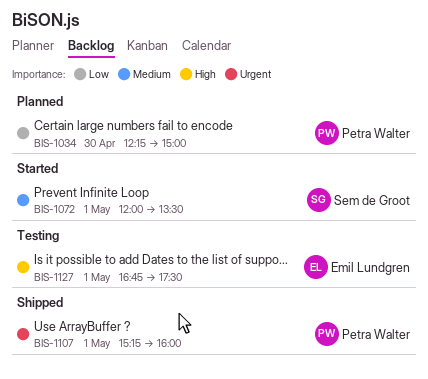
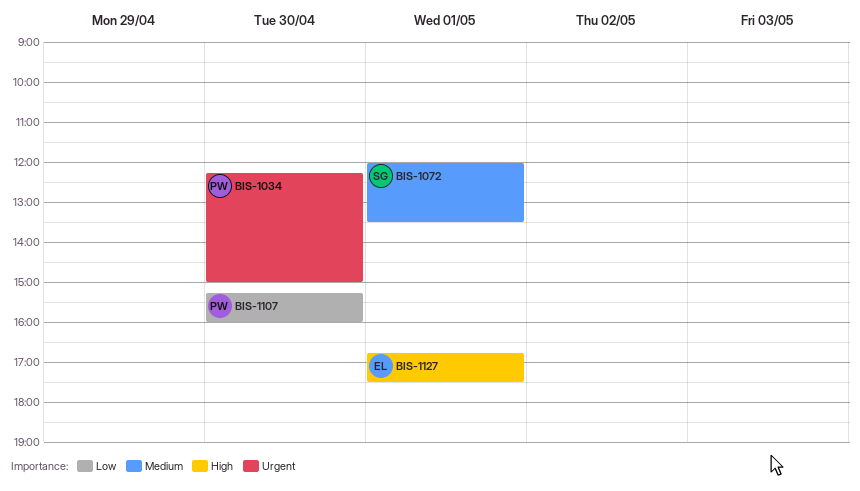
BIS-1034, priority: Low -> Urgent
BIS-1107, priority: Urgent -> Low
BIS-1107, day: May 1 -> Apr 30

